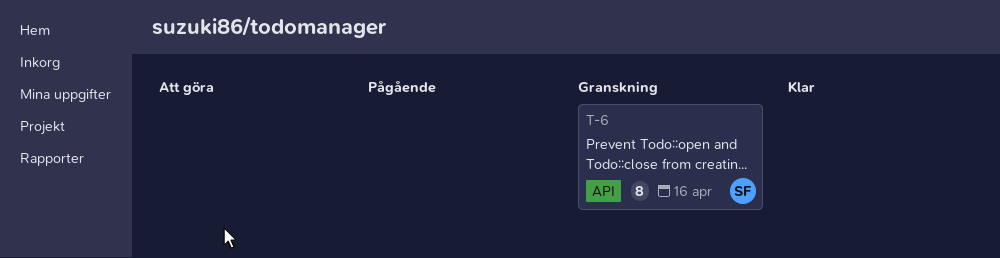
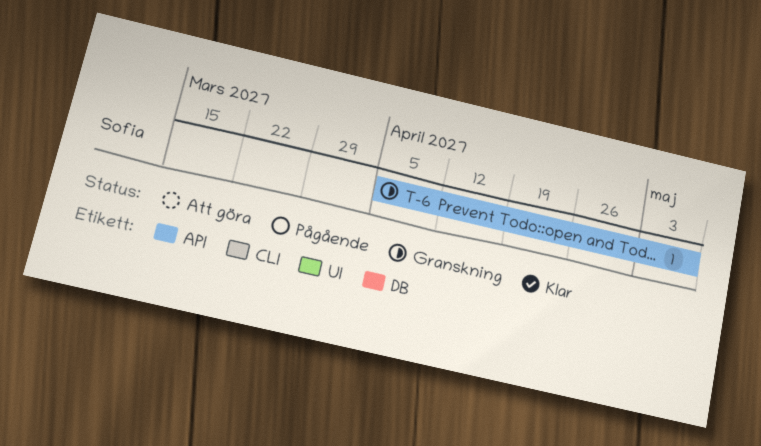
T-6, estimate: 8 -> 1
T-6, due: Apr 16 -> May 7

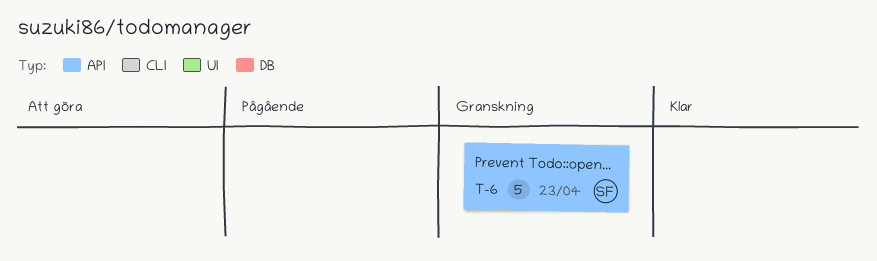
T-6, estimate: 1 -> 5
T-6, due: May 7 -> Apr 23

